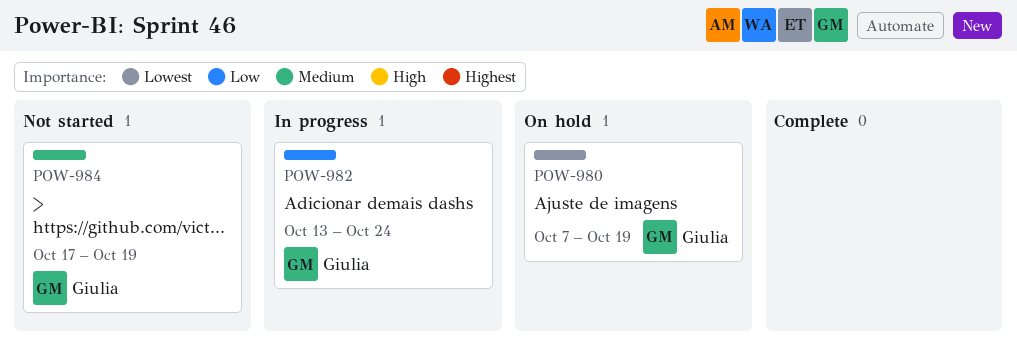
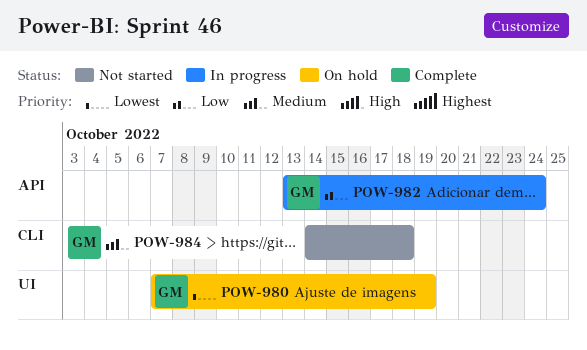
POW-984, start: Oct 17 -> Oct 14
POW-984, due: Oct 19 -> Oct 18

